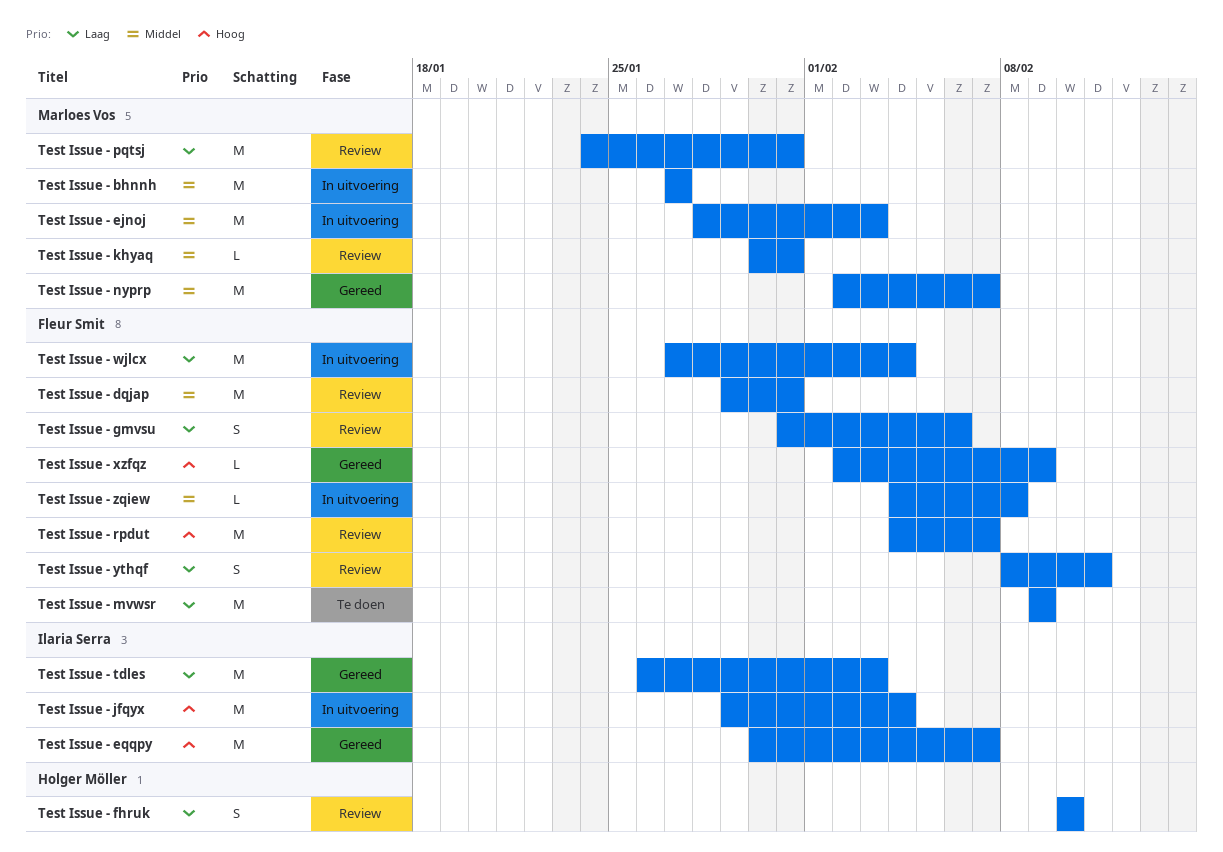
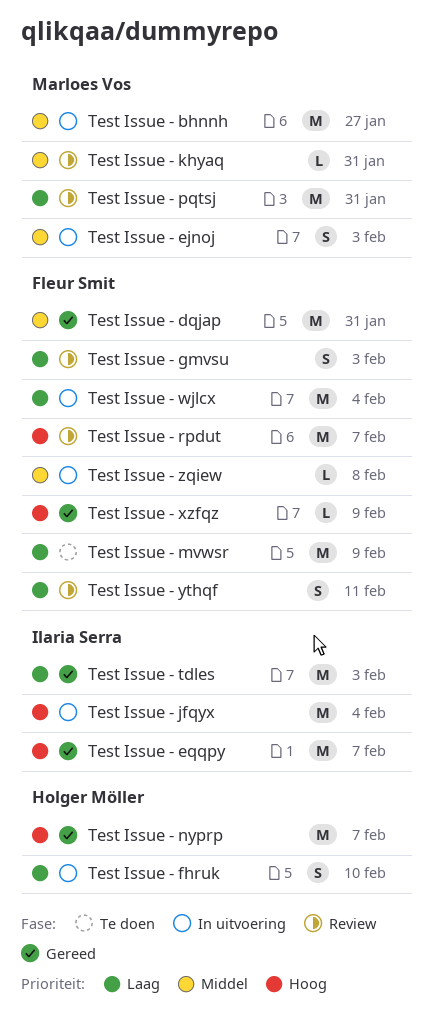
Test Issue - dqjap, status: Review -> Gereed
Test Issue - ejnoj, estimate: M -> S
Test Issue - fhruk, status: Review -> In uitvoering
Test Issue - gmvsu, due: Feb 6 -> Feb 3
Test Issue - nyprp, owner: Marloes Vos -> Holger Möller
Test Issue - nyprp, priority: Middel -> Hoog

